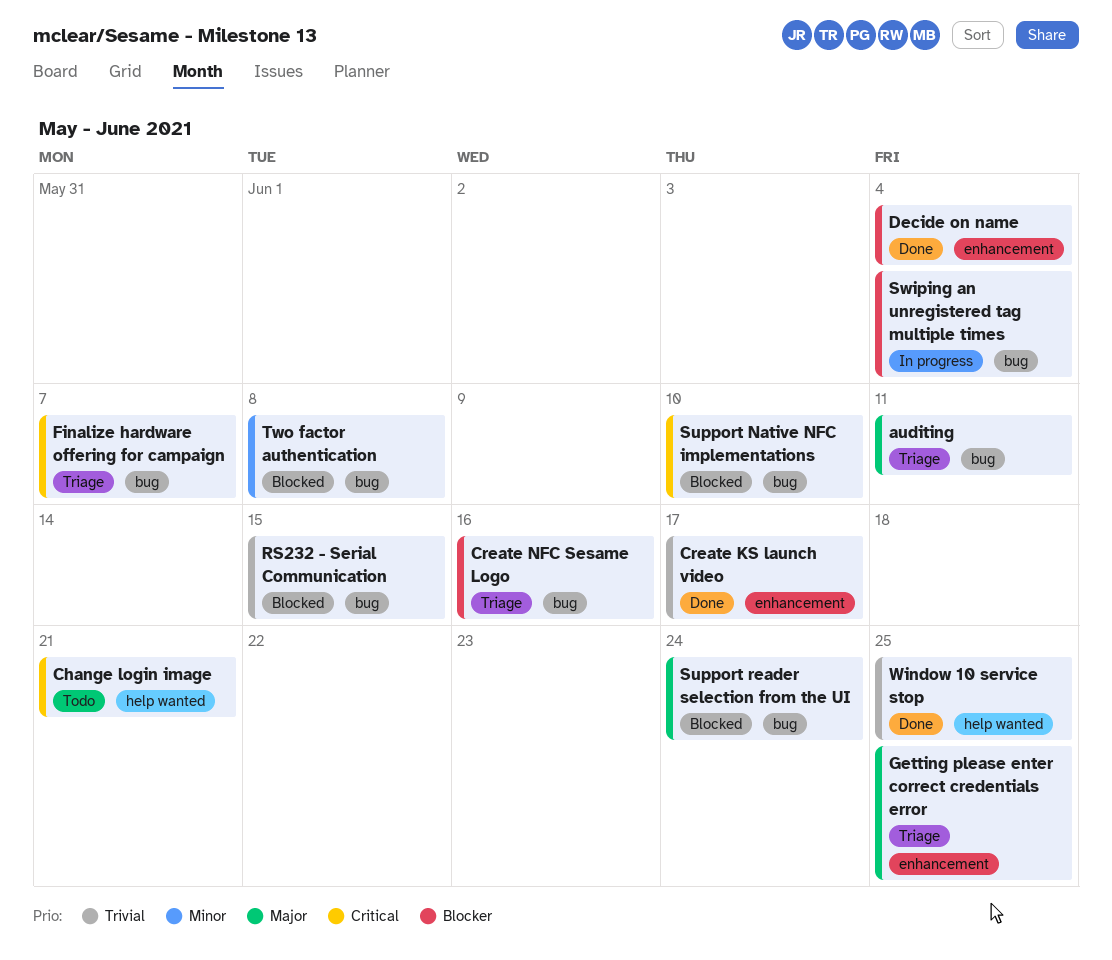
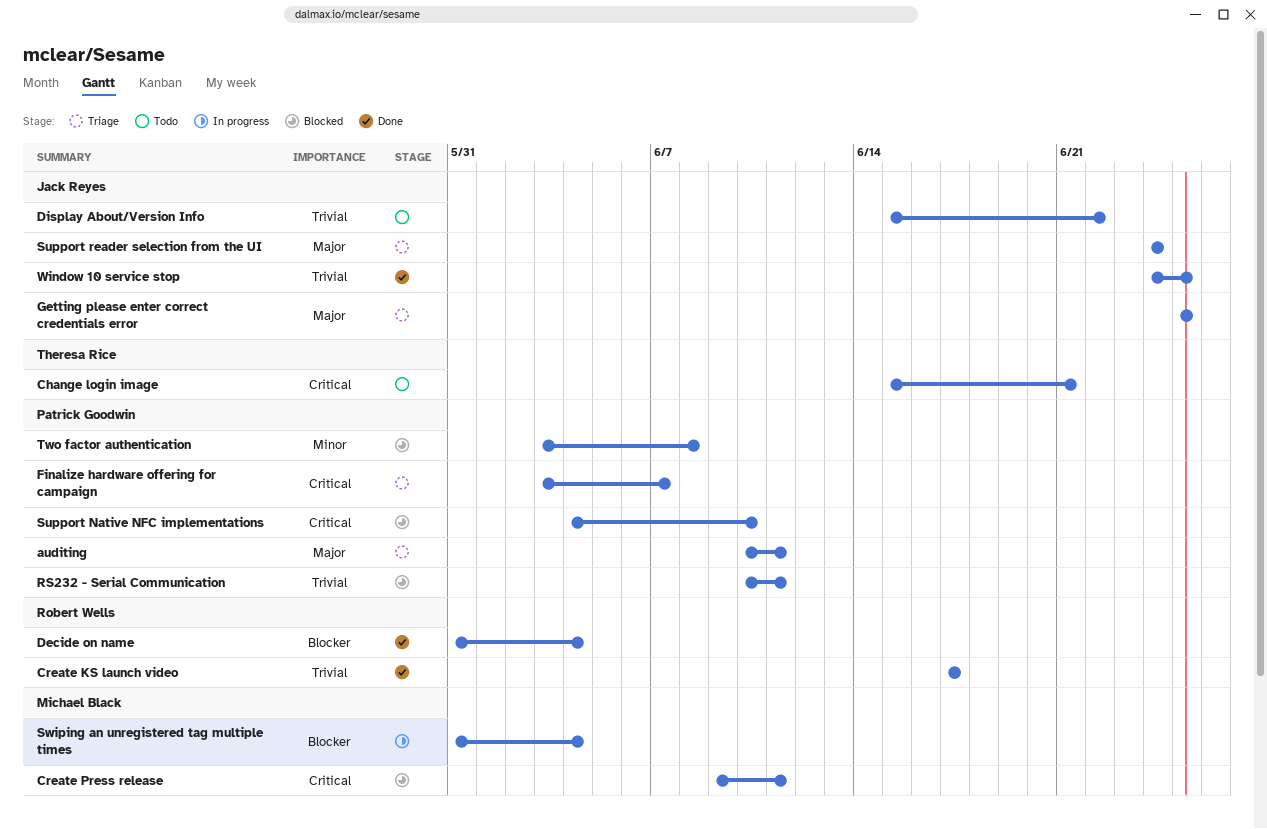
Create NFC Sesame Logo: present -> none
Create Press release: none -> present
Display About/Version Info: none -> present
RS232 - Serial Communication, due: Jun 15 -> Jun 11
Support reader selection from the UI, status: Blocked -> Triage

